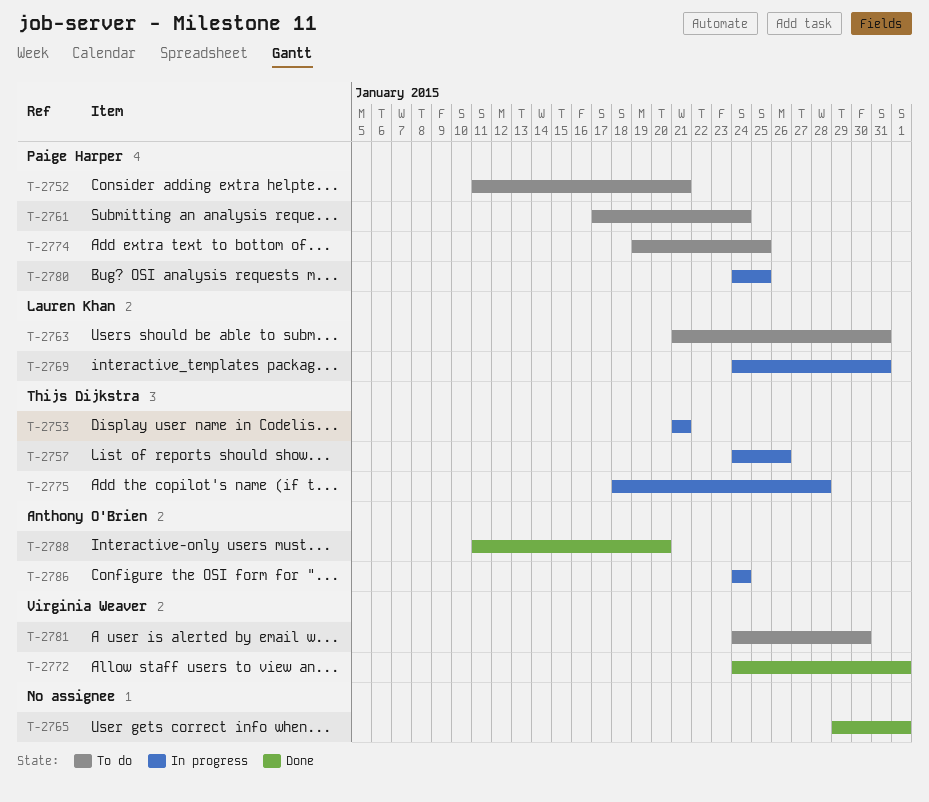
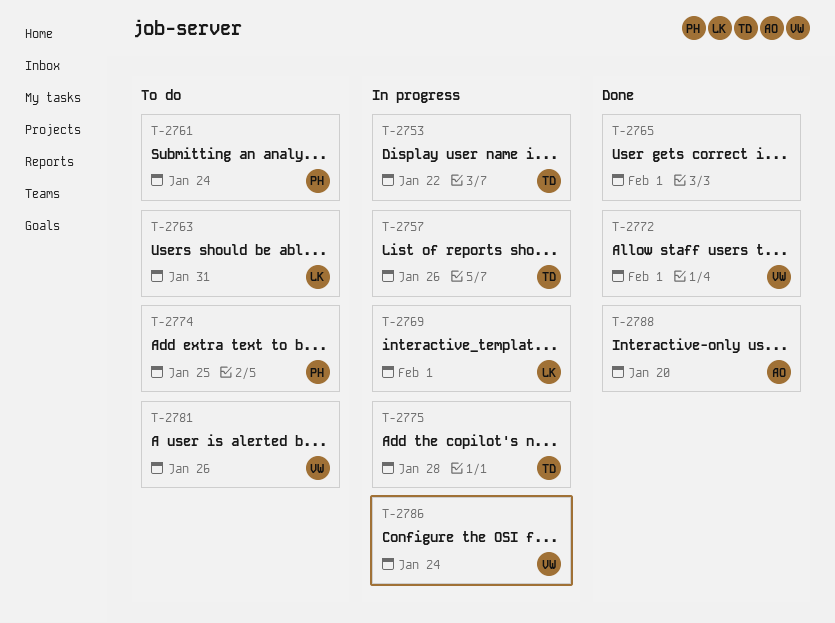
T-2752: present -> none
T-2753, due: Jan 21 -> Jan 22
T-2769, due: Jan 31 -> Feb 1
T-2780: present -> none
T-2781, due: Jan 30 -> Jan 26
T-2786, owner: Anthony O'Brien -> Virginia Weaver

